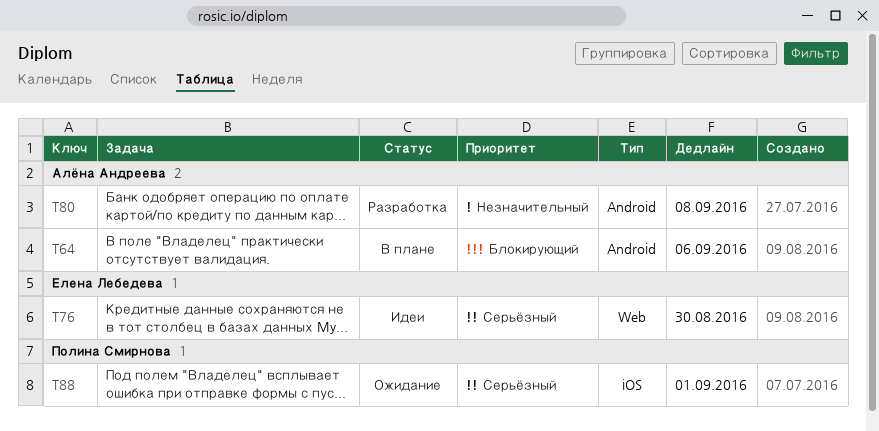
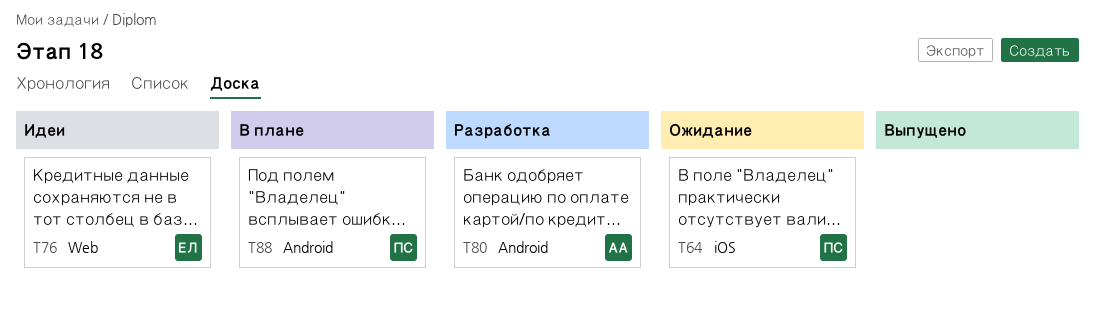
T64, status: В плане -> Ожидание
T64, owner: Алёна Андреева -> Полина Смирнова
T64, label: Android -> iOS
T88, status: Ожидание -> В плане
T88, label: iOS -> Android

